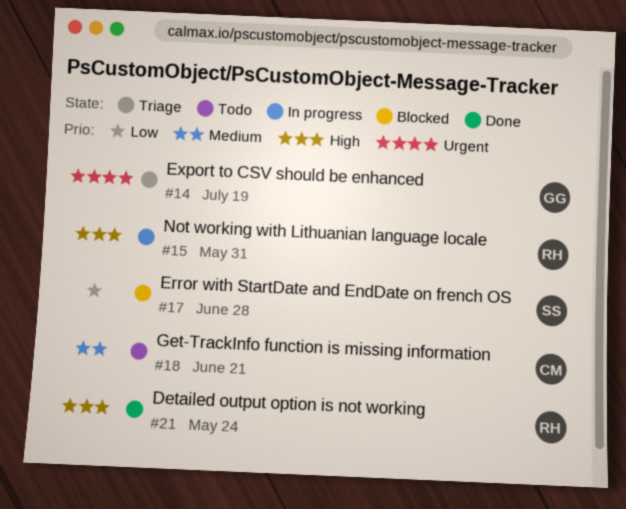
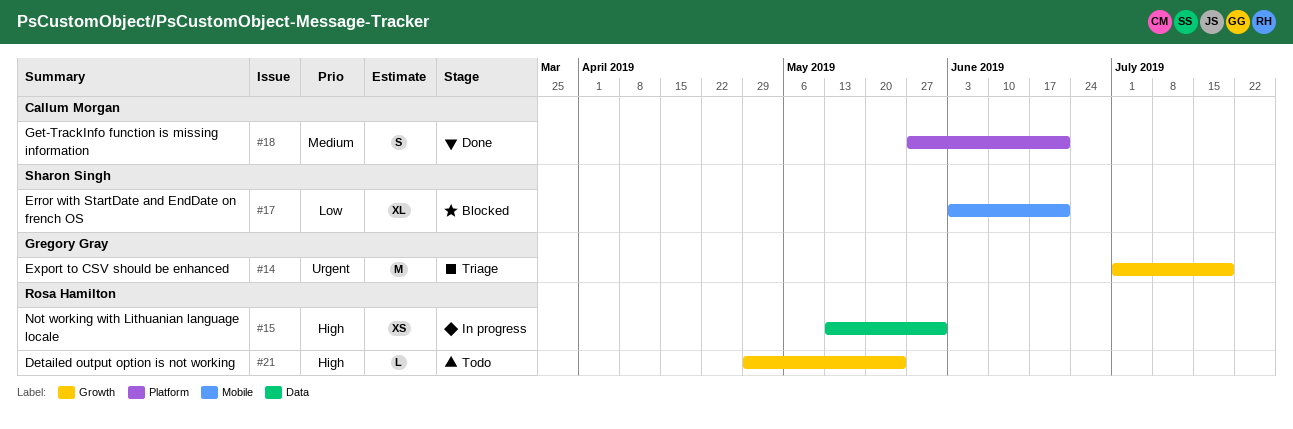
#17, due: Jun 28 -> Jun 21
#18, status: Todo -> Done
#21, status: Done -> Todo

